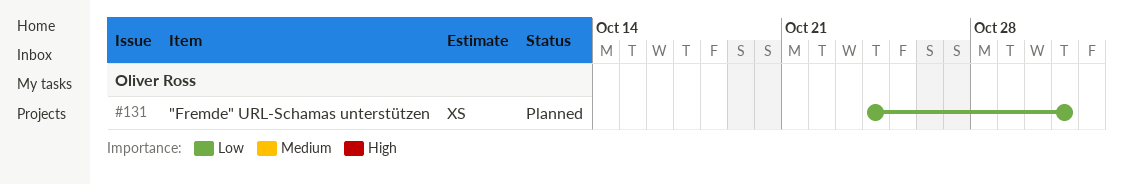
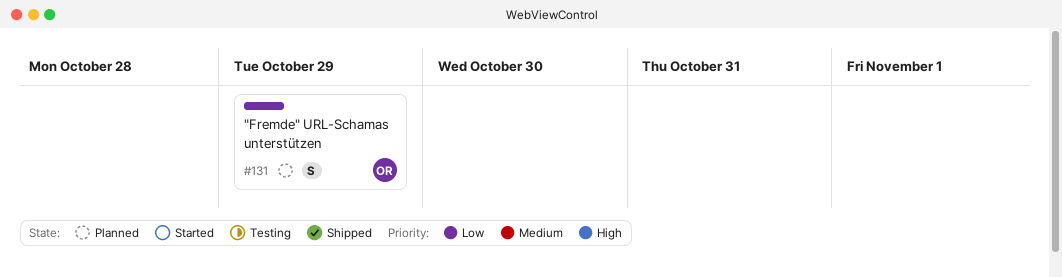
#131, estimate: XS -> S
#131, due: Oct 31 -> Oct 29

